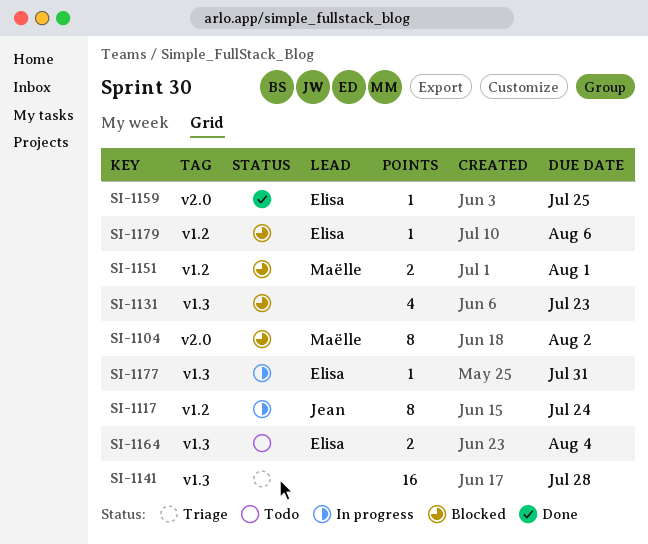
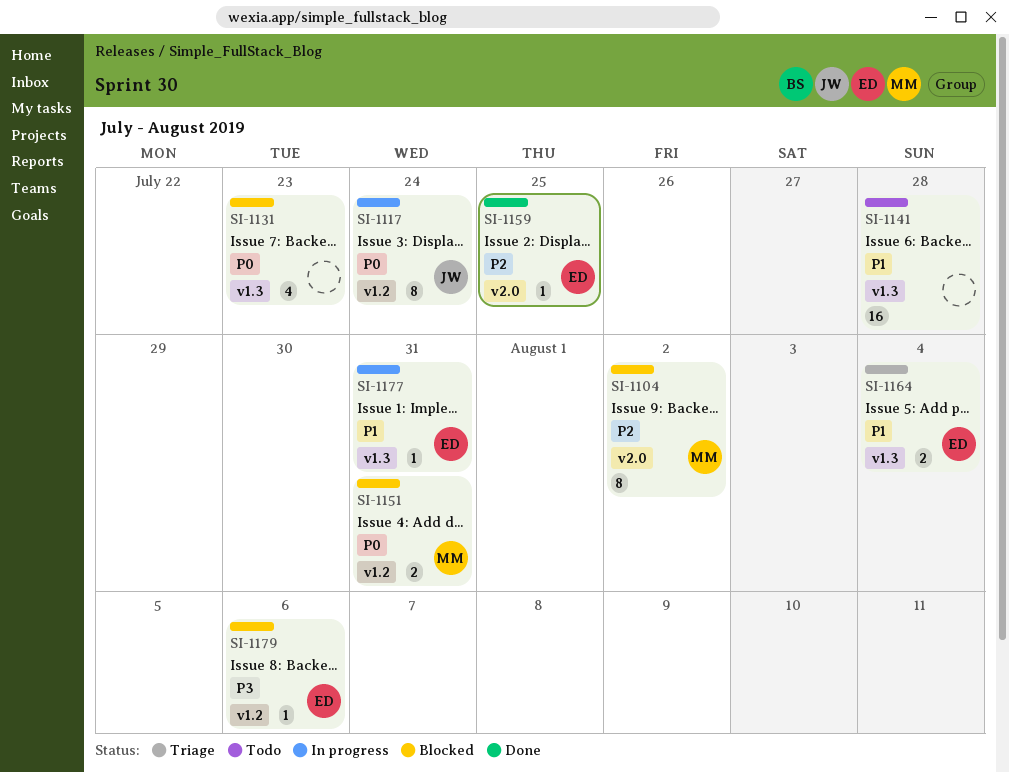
SI-1141, status: Triage -> Todo
SI-1151, due: Aug 1 -> Jul 31
SI-1164, status: Todo -> Triage

